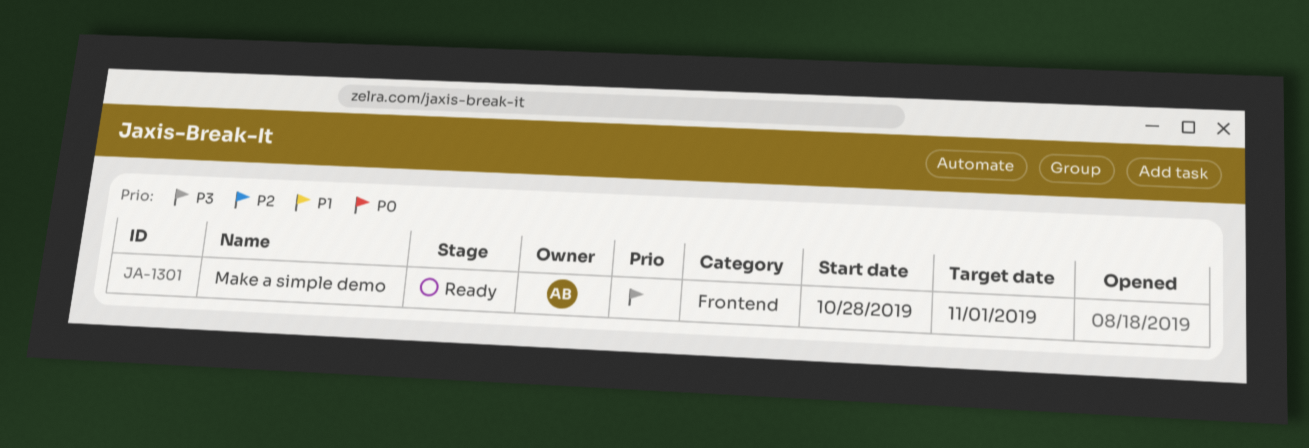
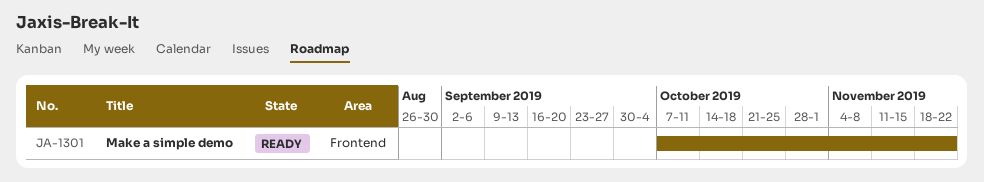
JA-1301, start: Oct 28 -> Oct 7
JA-1301, due: Nov 1 -> Nov 22

